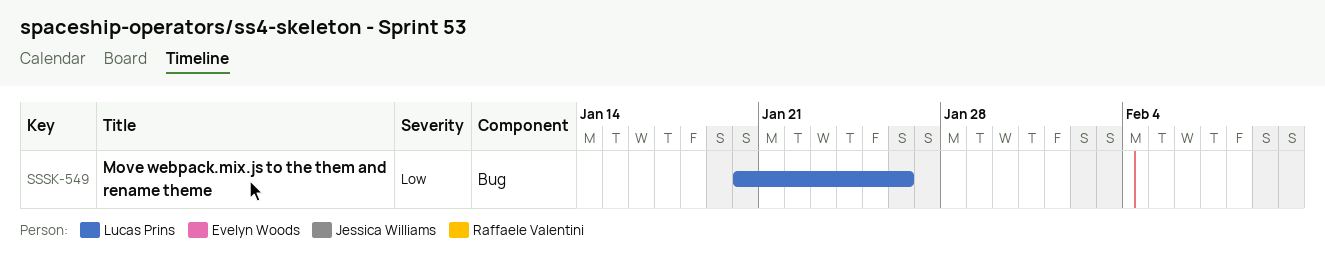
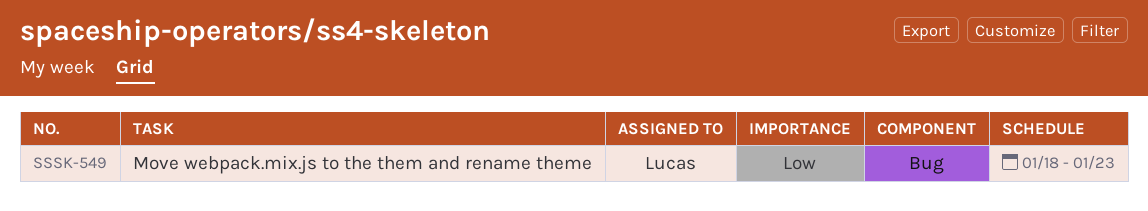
SSSK-549, start: Jan 20 -> Jan 18
SSSK-549, due: Jan 26 -> Jan 23

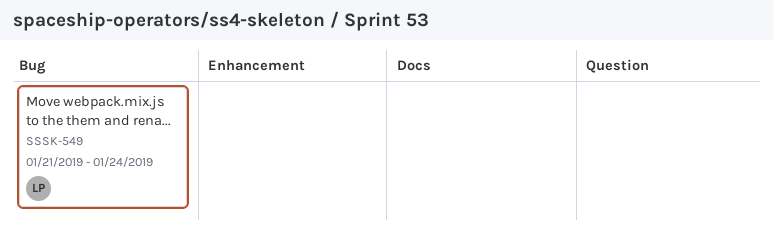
SSSK-549, start: Jan 18 -> Jan 21
SSSK-549, due: Jan 23 -> Jan 24

